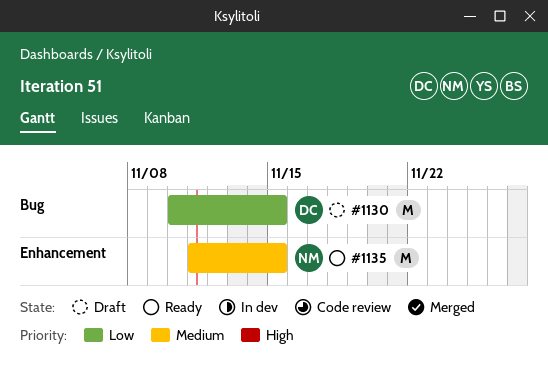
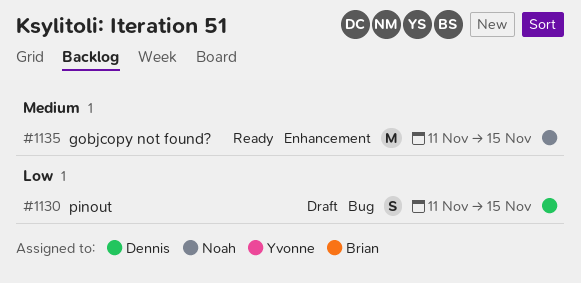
#1130, estimate: M -> S
#1130, start: Nov 10 -> Nov 11

